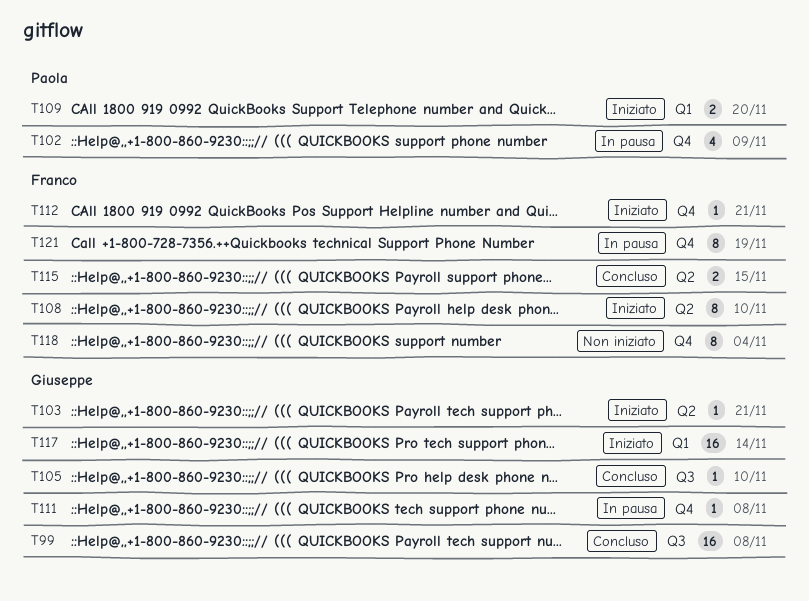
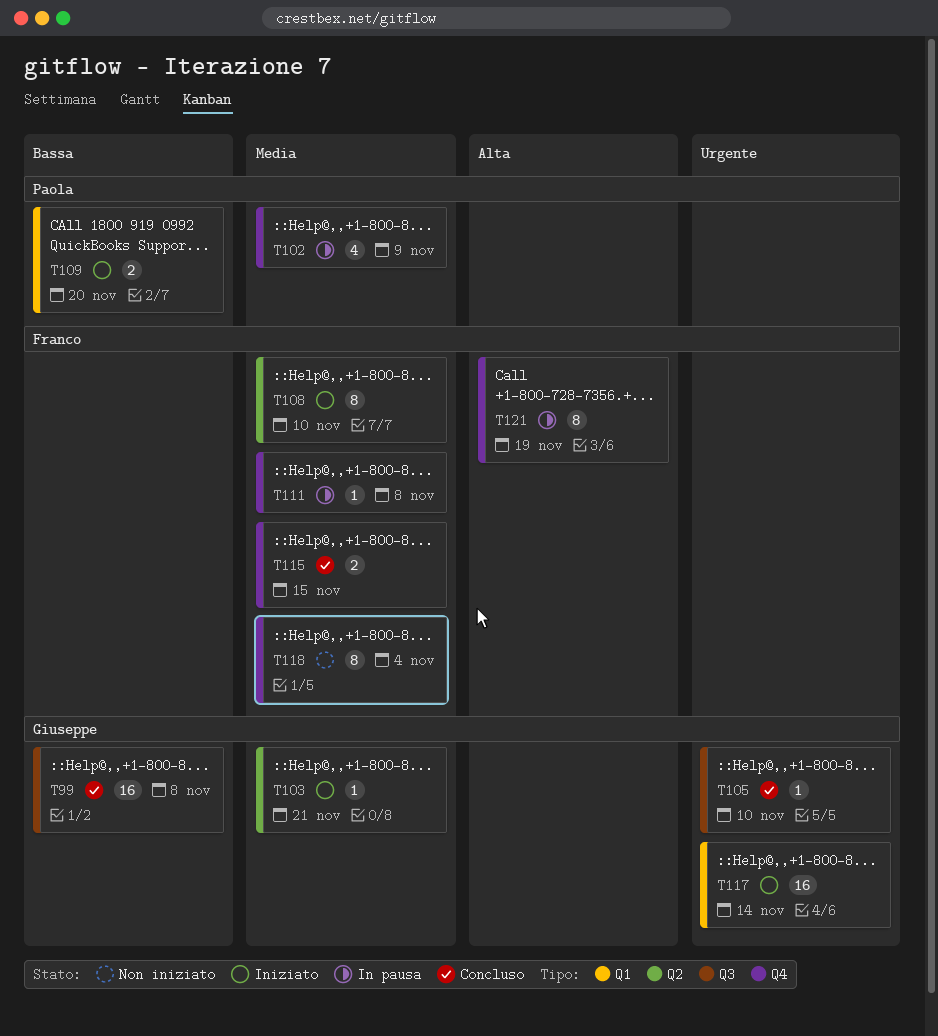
T111, owner: Giuseppe -> Franco
T112: present -> none
T115, label: Q2 -> Q4

